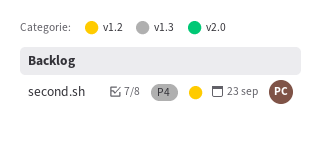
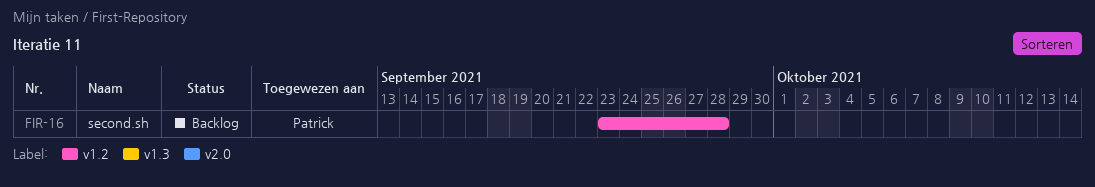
second.sh, due: Sep 23 -> Sep 28

